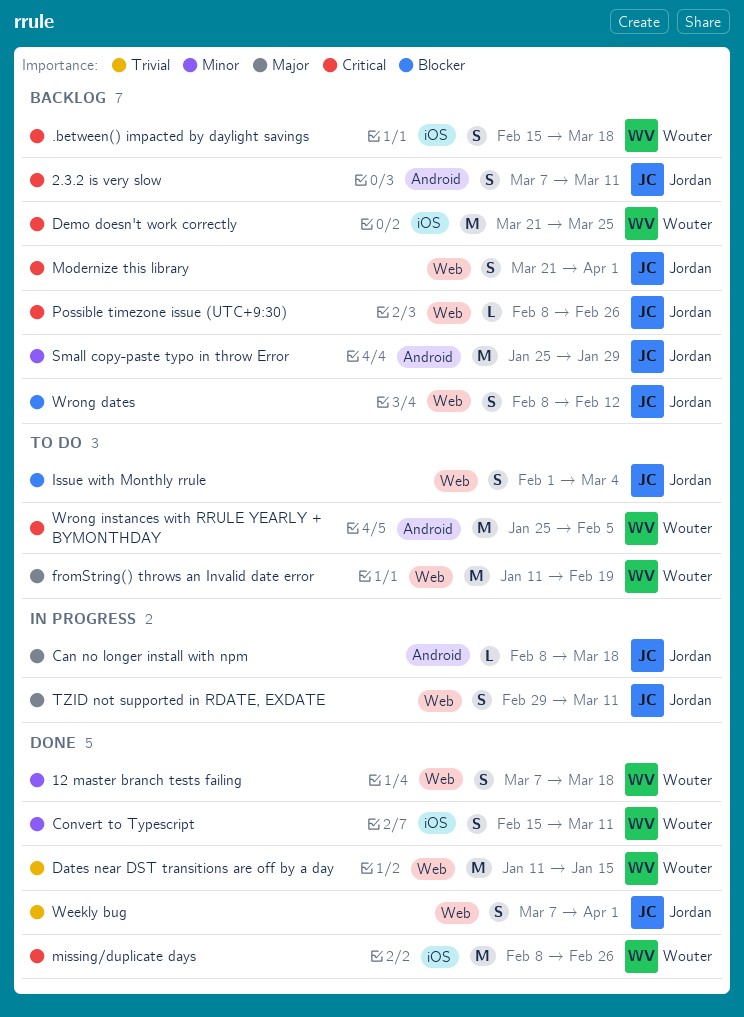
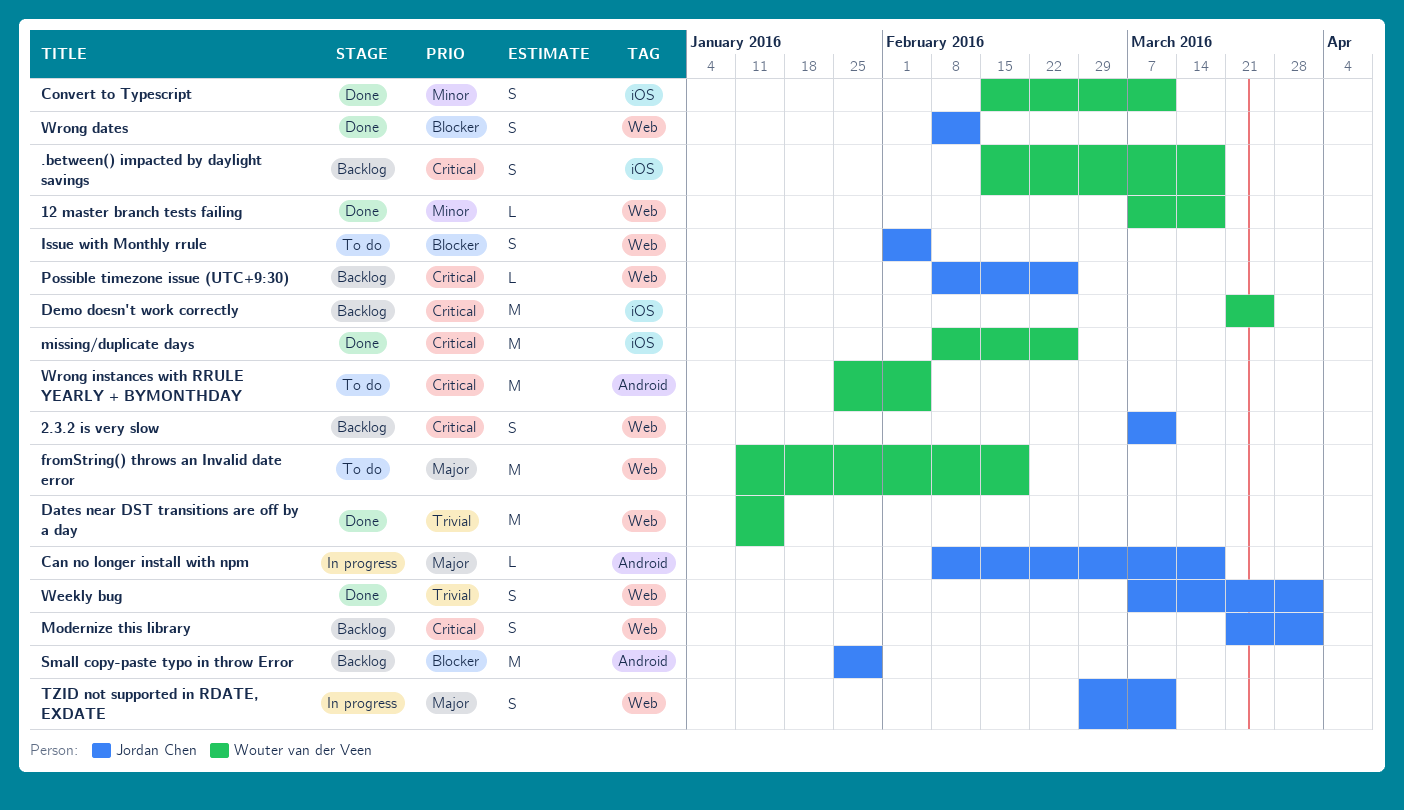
12 master branch tests failing, estimate: S -> L
2.3.2 is very slow, label: Android -> Web
Issue with Monthly rrule, due: Mar 4 -> Feb 5
Small copy-paste typo in throw Error, priority: Minor -> Blocker
Wrong dates, status: Backlog -> Done

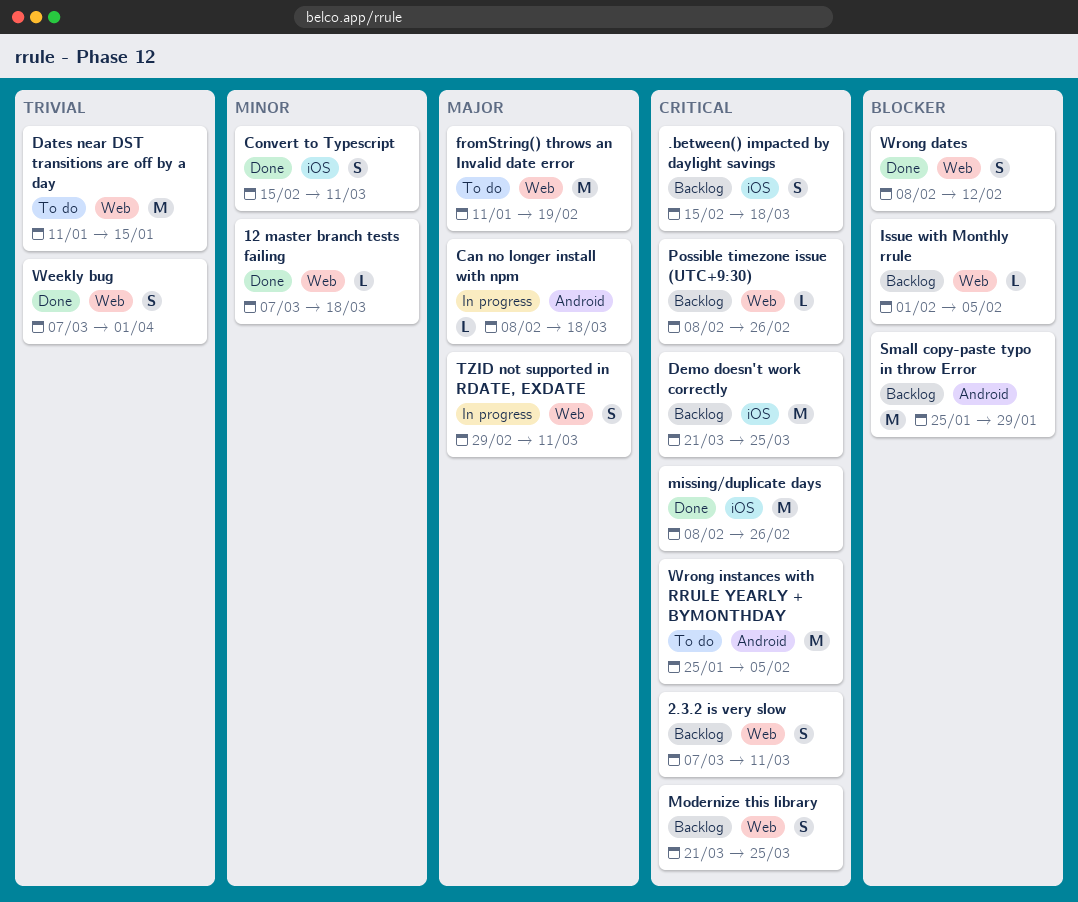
Dates near DST transitions are off by a day, status: Done -> To do
Issue with Monthly rrule, status: To do -> Backlog
Issue with Monthly rrule, estimate: S -> L
Modernize this library, due: Apr 1 -> Mar 25

